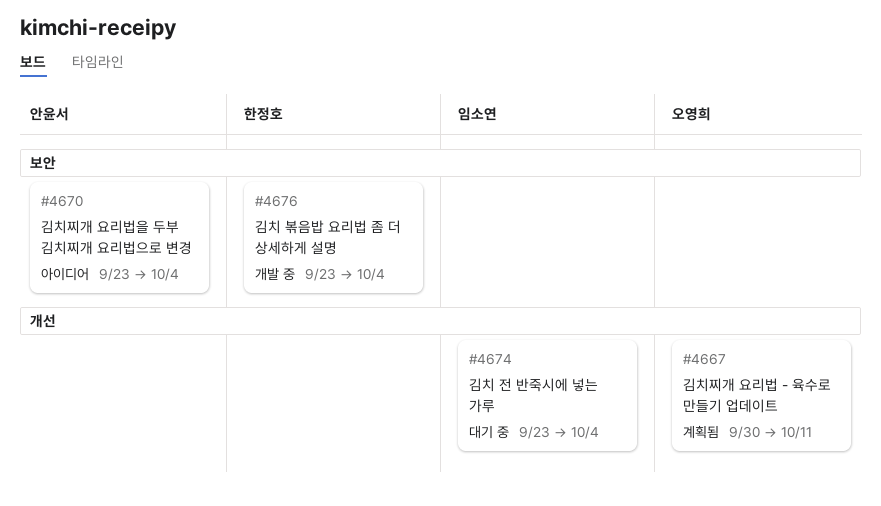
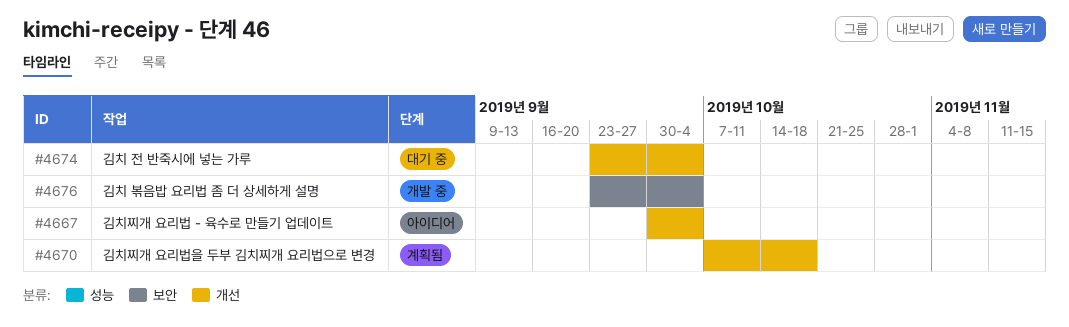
#4667, status: 계획됨 -> 아이디어
#4667, due: Oct 11 -> Oct 4
#4670, status: 아이디어 -> 계획됨
#4670, label: 보안 -> 개선
#4670, start: Sep 23 -> Oct 7
#4670, due: Oct 4 -> Oct 18

